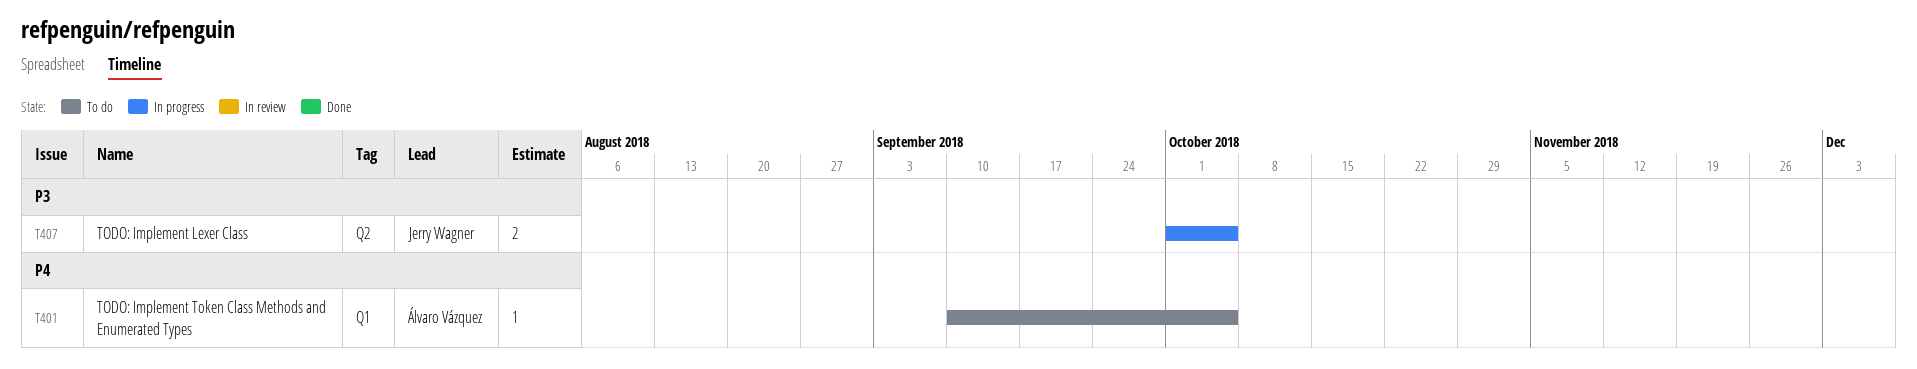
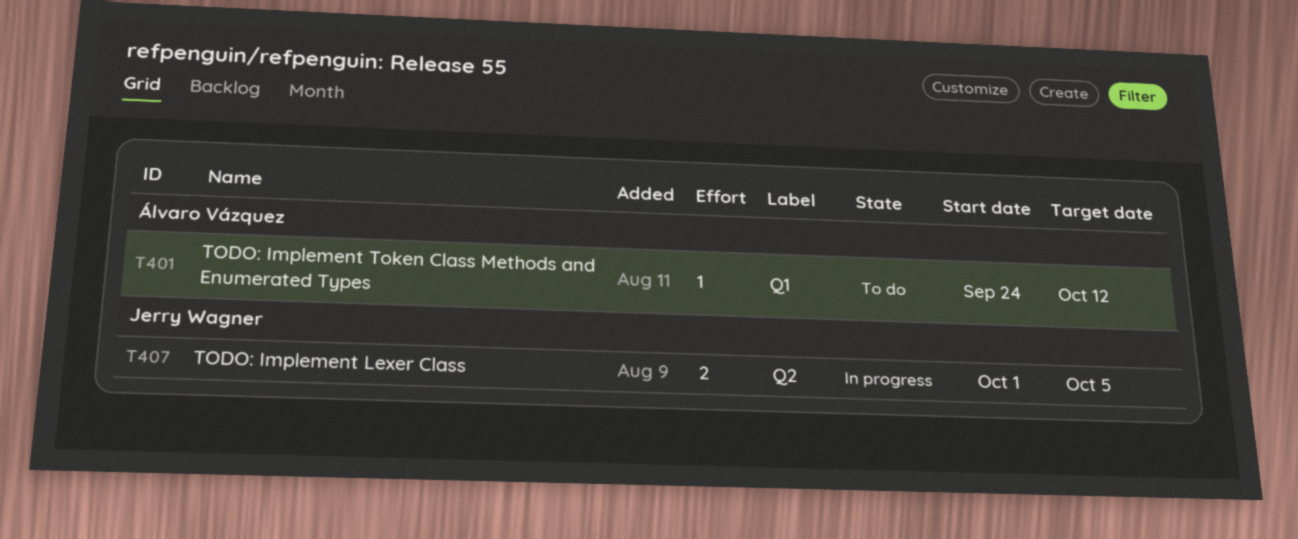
T401, start: Sep 10 -> Sep 24
T401, due: Oct 5 -> Oct 12

